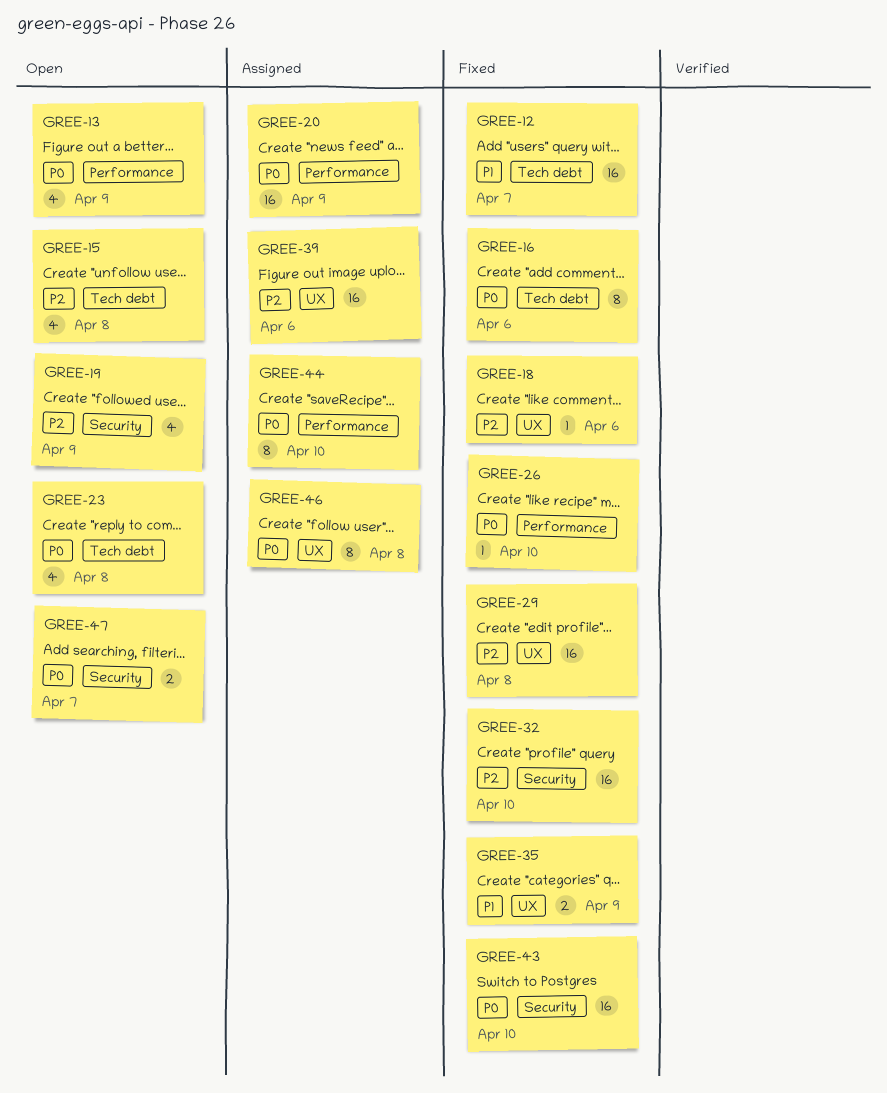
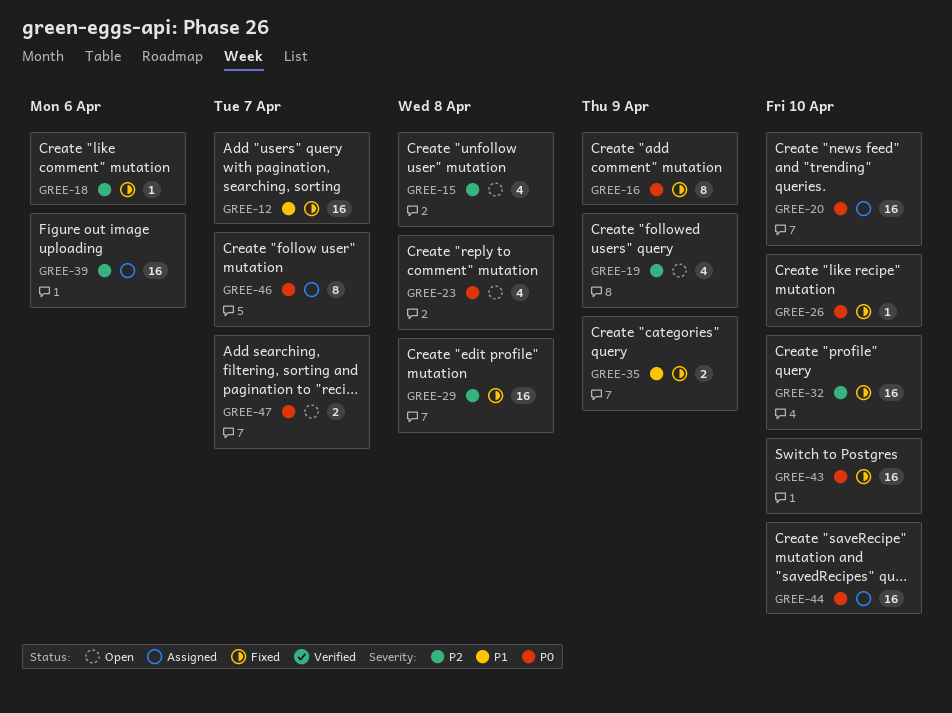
GREE-13: present -> none
GREE-16, due: Apr 6 -> Apr 9
GREE-20, due: Apr 9 -> Apr 10
GREE-44, estimate: 8 -> 16
GREE-46, due: Apr 8 -> Apr 7

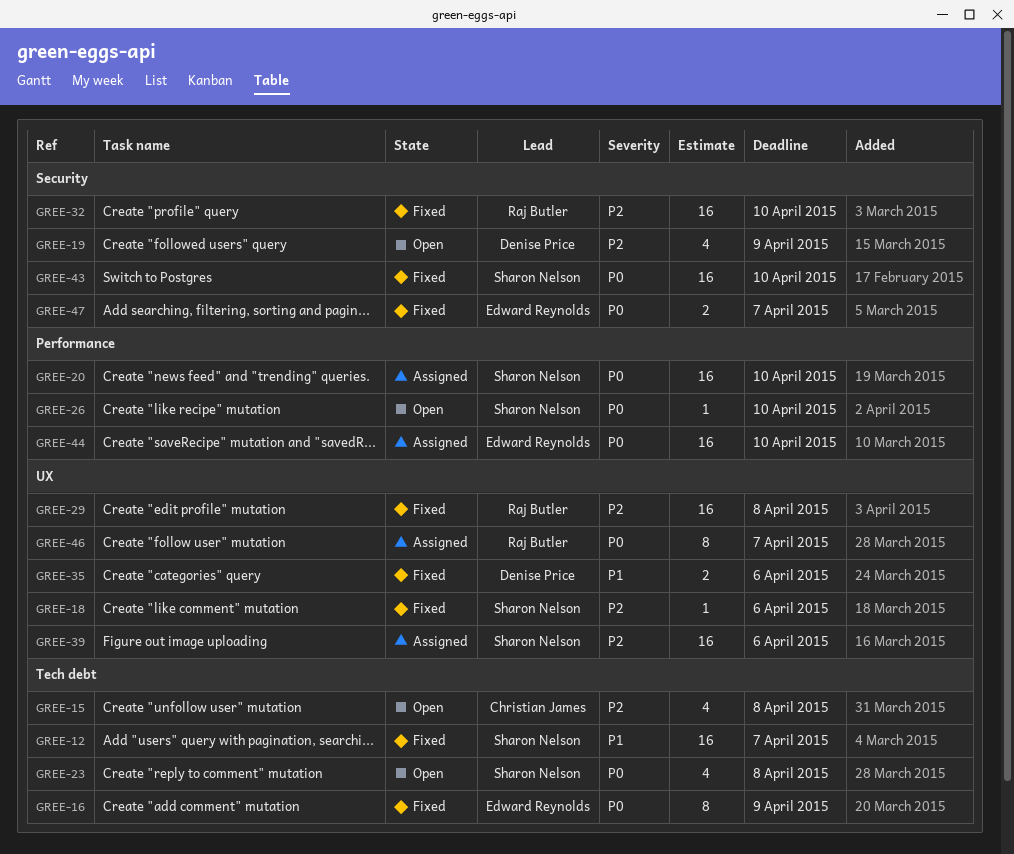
GREE-26, status: Fixed -> Open
GREE-35, due: Apr 9 -> Apr 6
GREE-47, status: Open -> Fixed

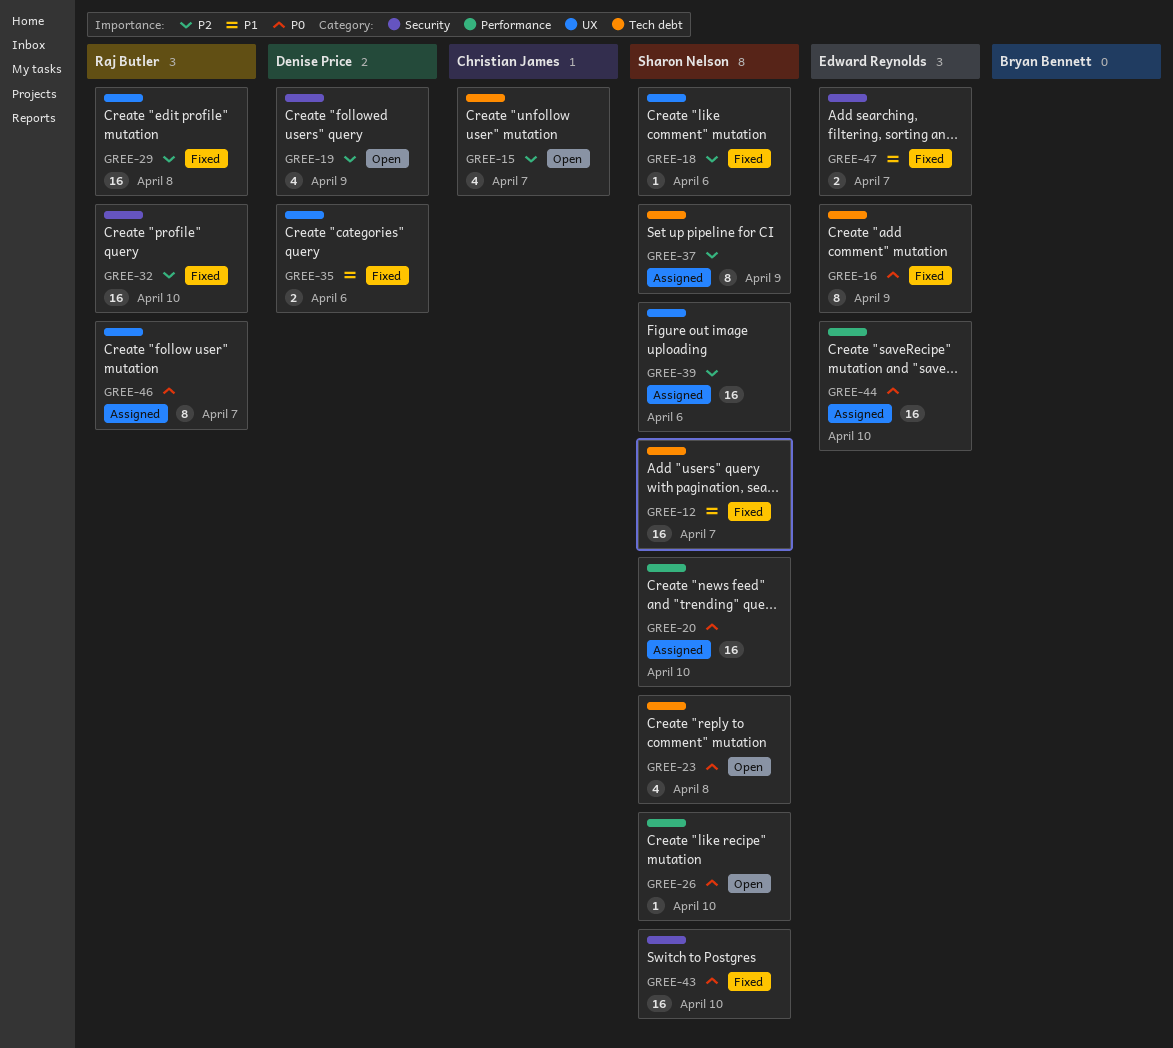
GREE-15, due: Apr 8 -> Apr 7
GREE-37: none -> present
GREE-47, priority: P0 -> P1

